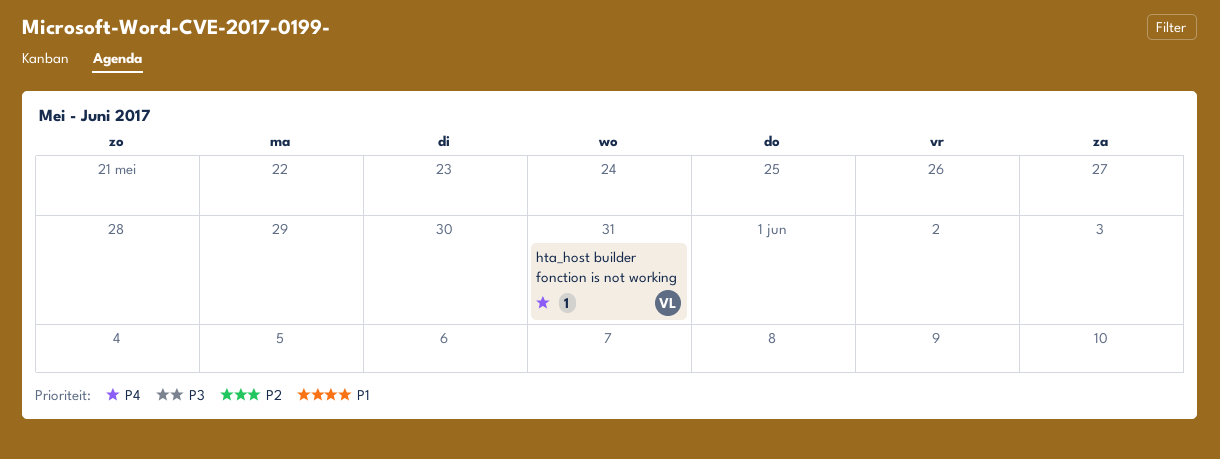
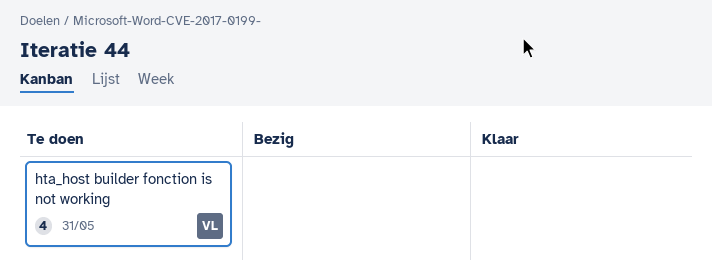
hta_host builder fonction is not working, estimate: 1 -> 4

